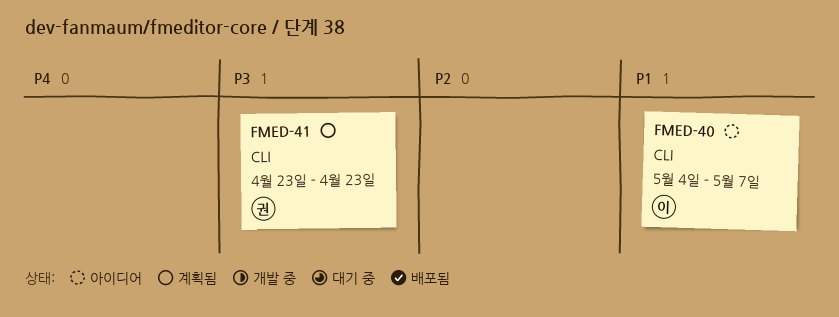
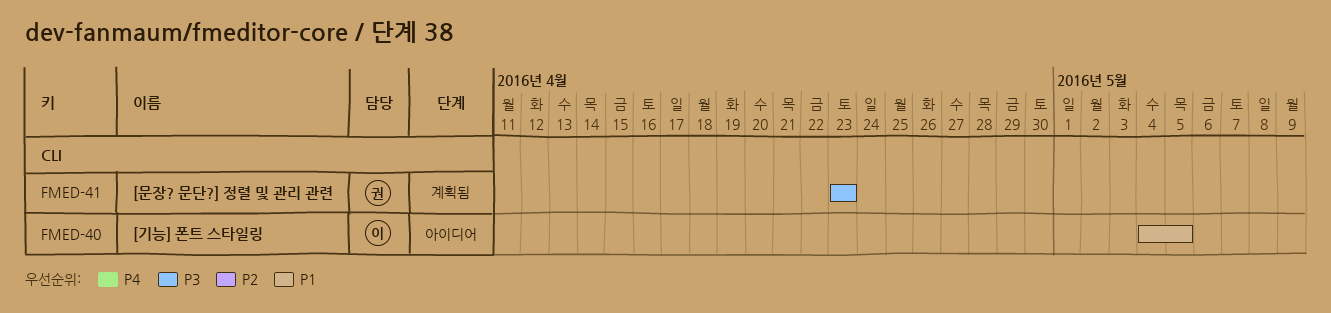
FMED-40, due: May 7 -> May 5

